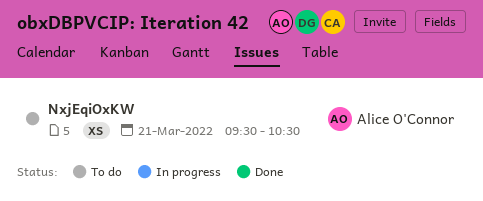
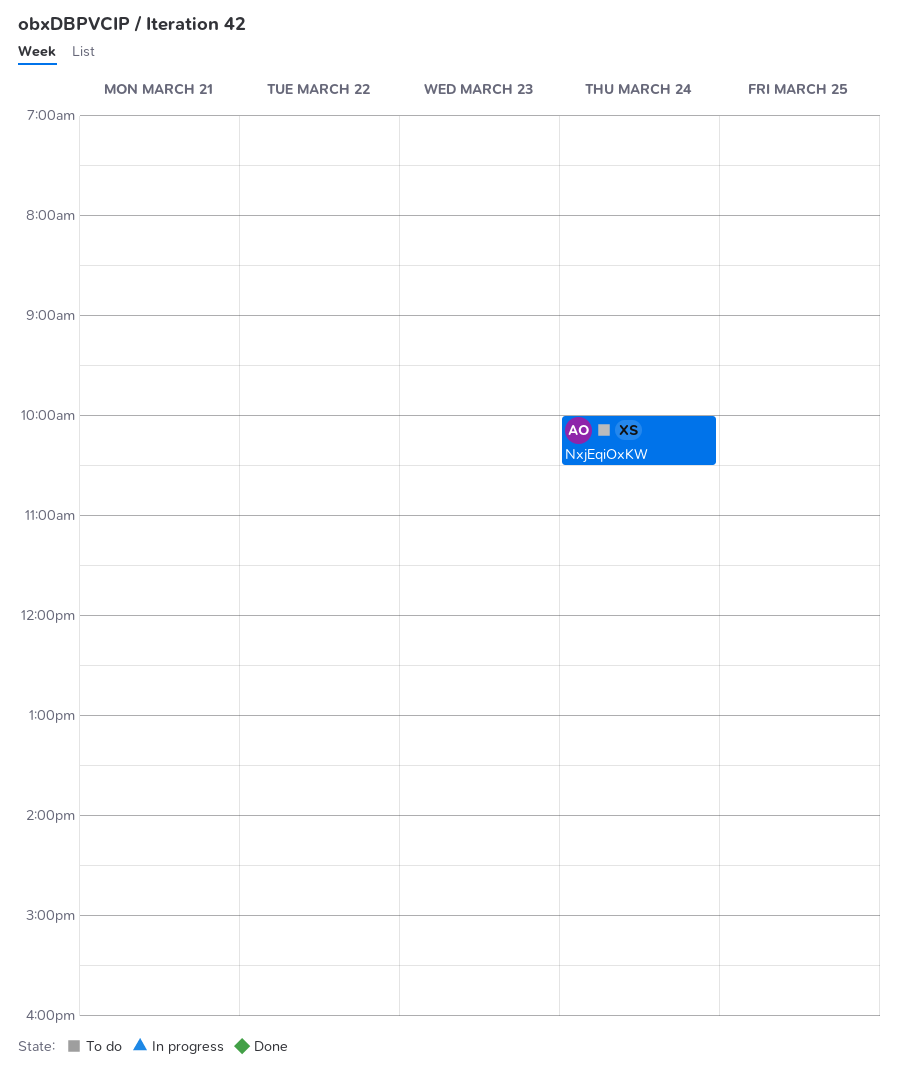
NxjEqiOxKW, day: Mar 21 -> Mar 24
NxjEqiOxKW, begins: 09:30 -> 10:00

